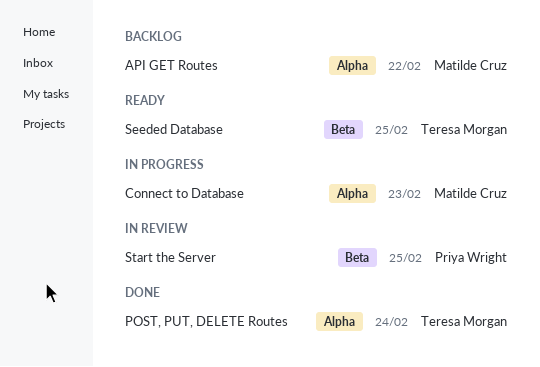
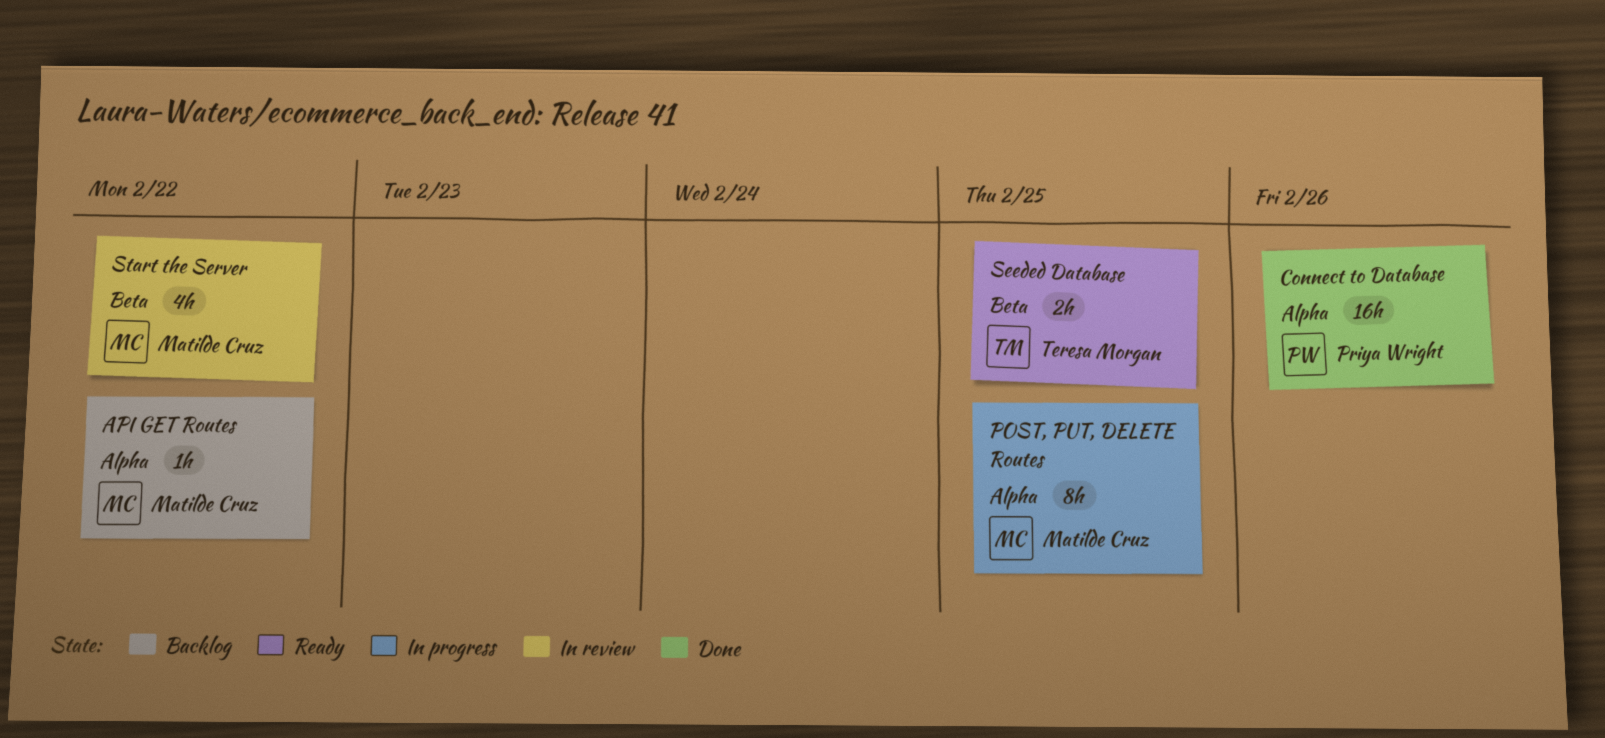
Connect to Database, status: In progress -> Done
Connect to Database, owner: Matilde Cruz -> Priya Wright
Connect to Database, due: Feb 23 -> Feb 26
POST, PUT, DELETE Routes, status: Done -> In progress
POST, PUT, DELETE Routes, owner: Teresa Morgan -> Matilde Cruz
POST, PUT, DELETE Routes, due: Feb 24 -> Feb 25
Start the Server, owner: Priya Wright -> Matilde Cruz
Start the Server, due: Feb 25 -> Feb 22

